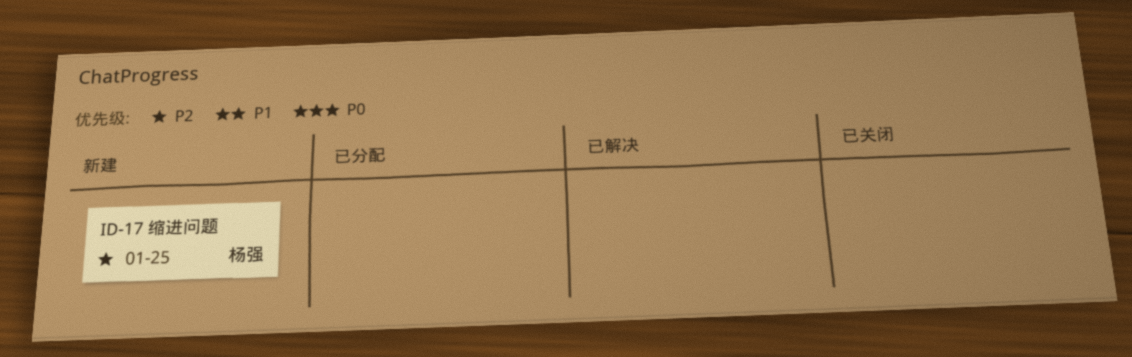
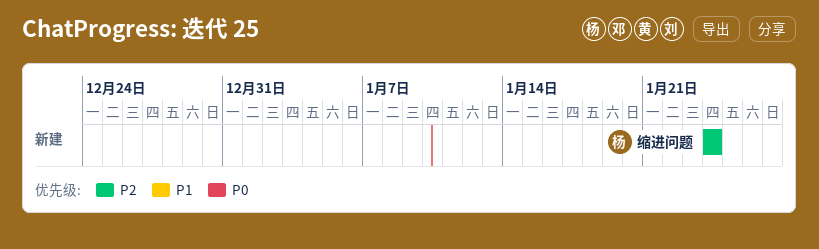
缩进问题, due: Jan 25 -> Jan 24

